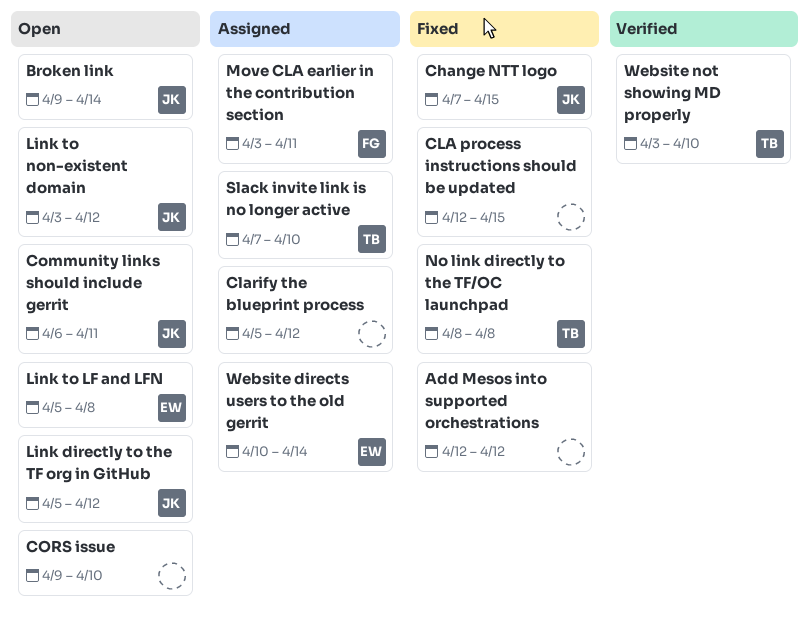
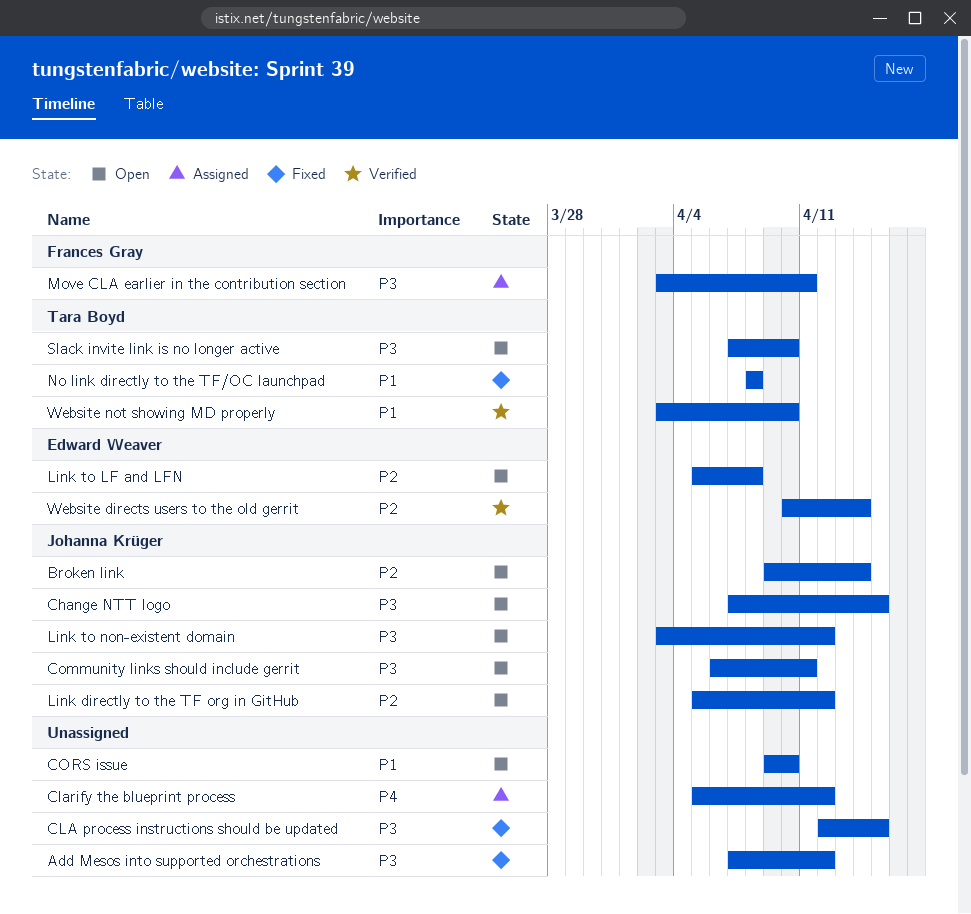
Add Mesos into supported orchestrations, start: Apr 12 -> Apr 7
Change NTT logo, status: Fixed -> Open
Slack invite link is no longer active, status: Assigned -> Open
Website directs users to the old gerrit, status: Assigned -> Verified

